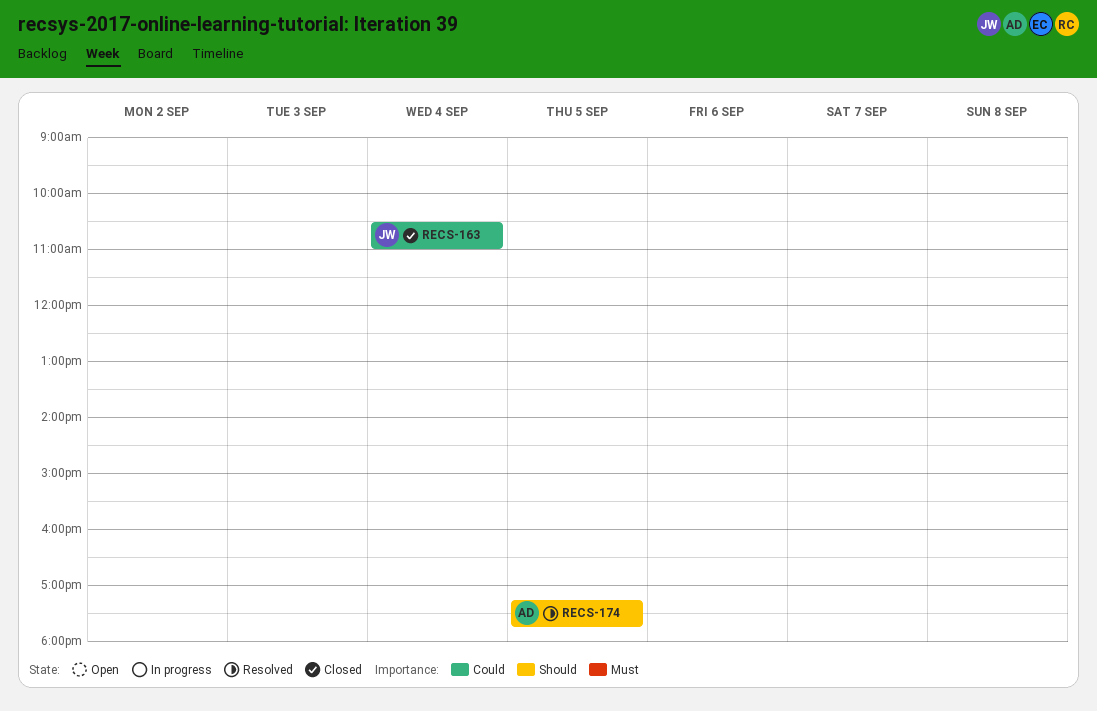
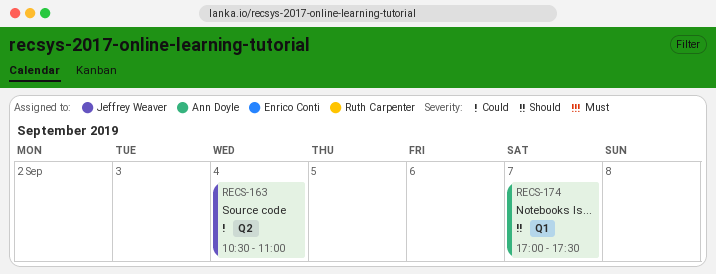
RECS-174, day: Sep 5 -> Sep 7
RECS-174, begins: 17:15 -> 17:00
RECS-174, ends: 17:45 -> 17:30

